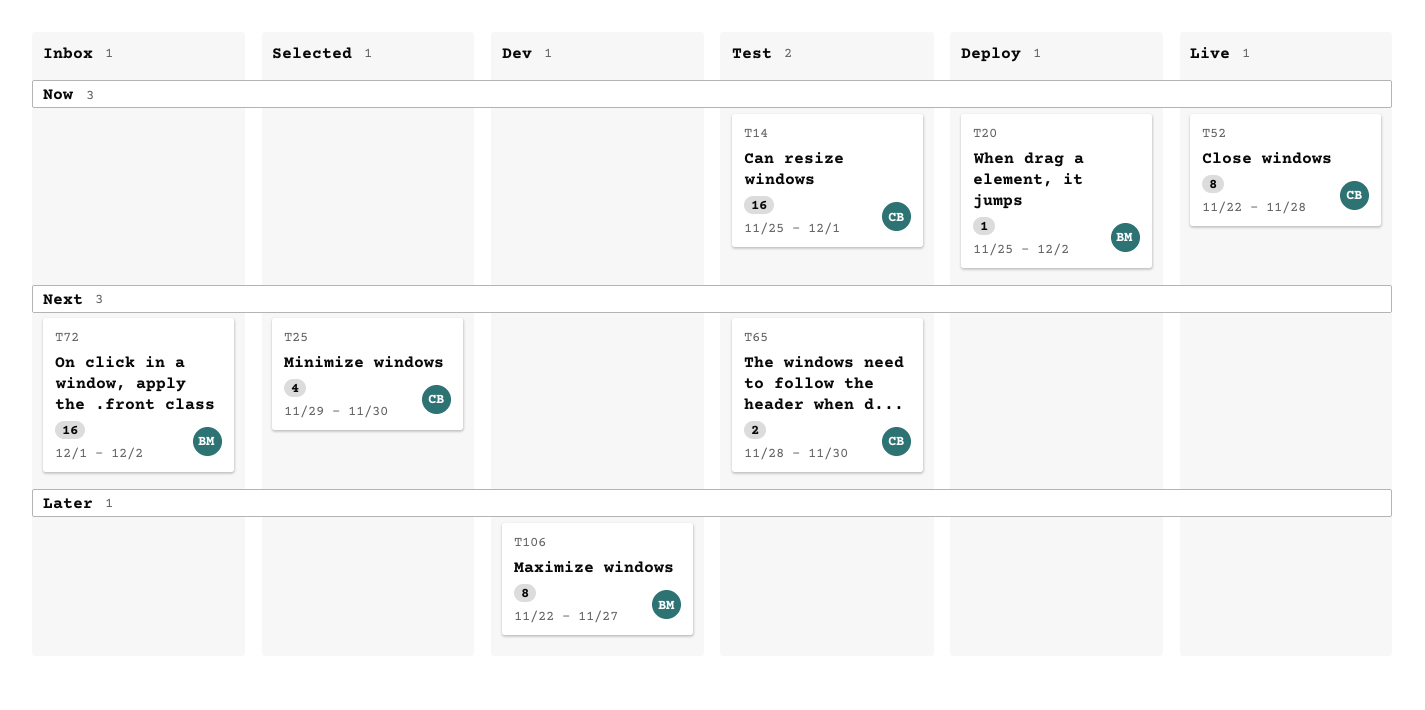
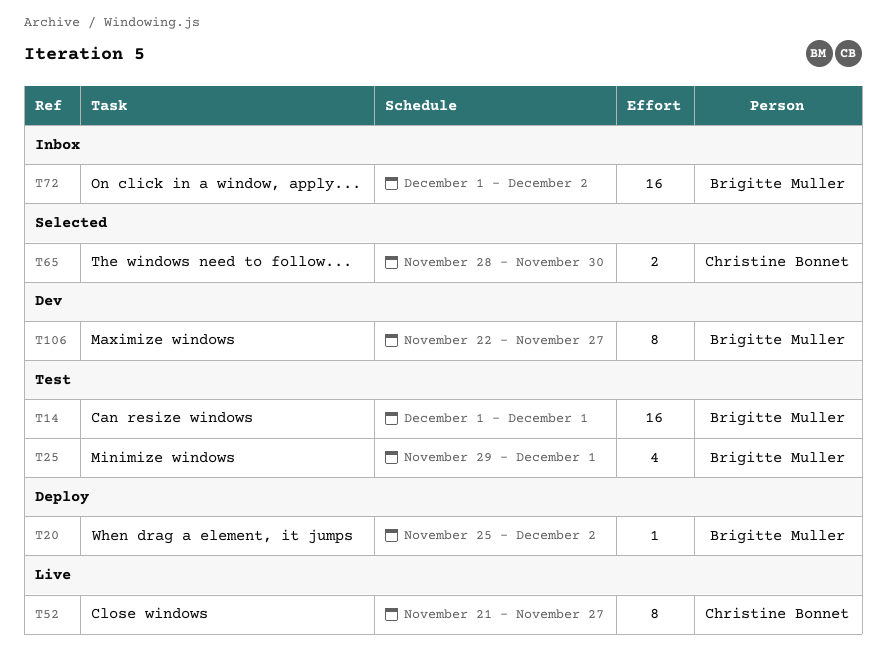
T14, owner: Christine Bonnet -> Brigitte Muller
T14, start: Nov 25 -> Dec 1
T25, status: Selected -> Test
T25, owner: Christine Bonnet -> Brigitte Muller
T25, due: Nov 30 -> Dec 1
T52, start: Nov 22 -> Nov 21
T52, due: Nov 28 -> Nov 27
T65, status: Test -> Selected

